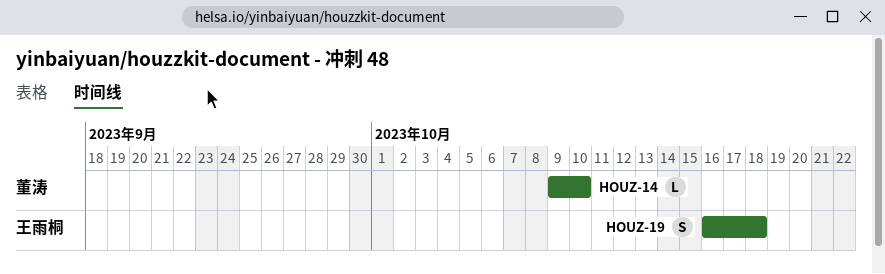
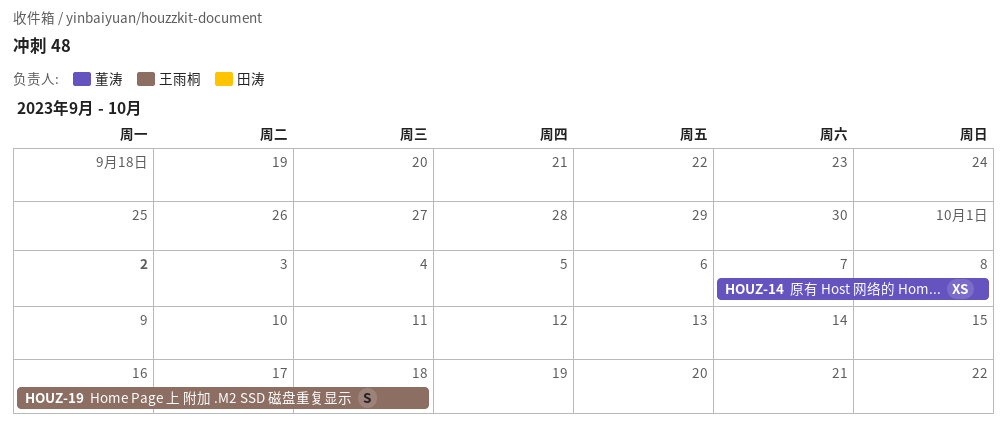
HOUZ-14, estimate: L -> XS
HOUZ-14, start: Oct 9 -> Oct 7
HOUZ-14, due: Oct 10 -> Oct 8

